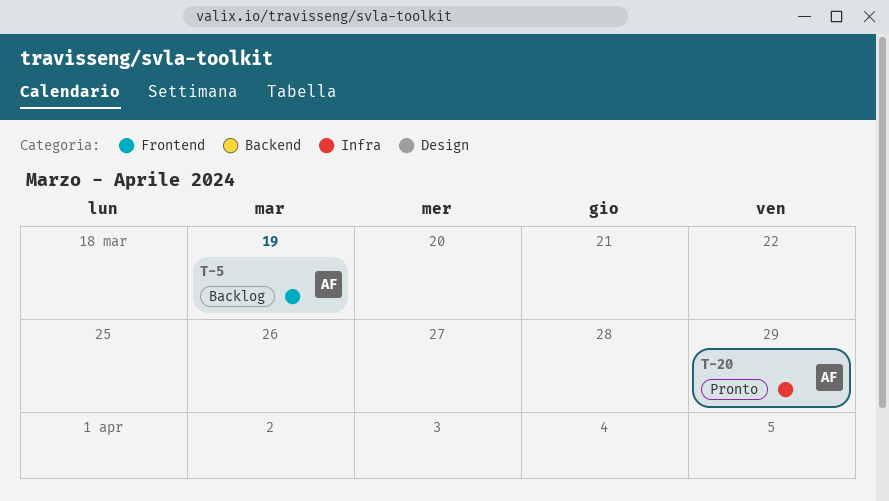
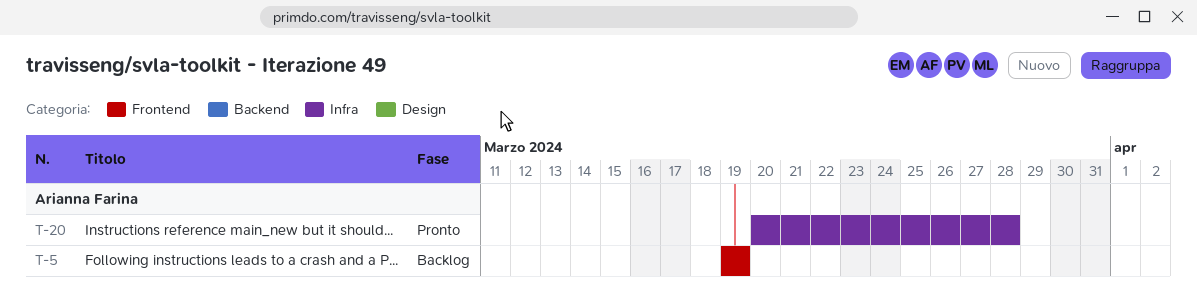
T-20, due: Mar 29 -> Mar 28

